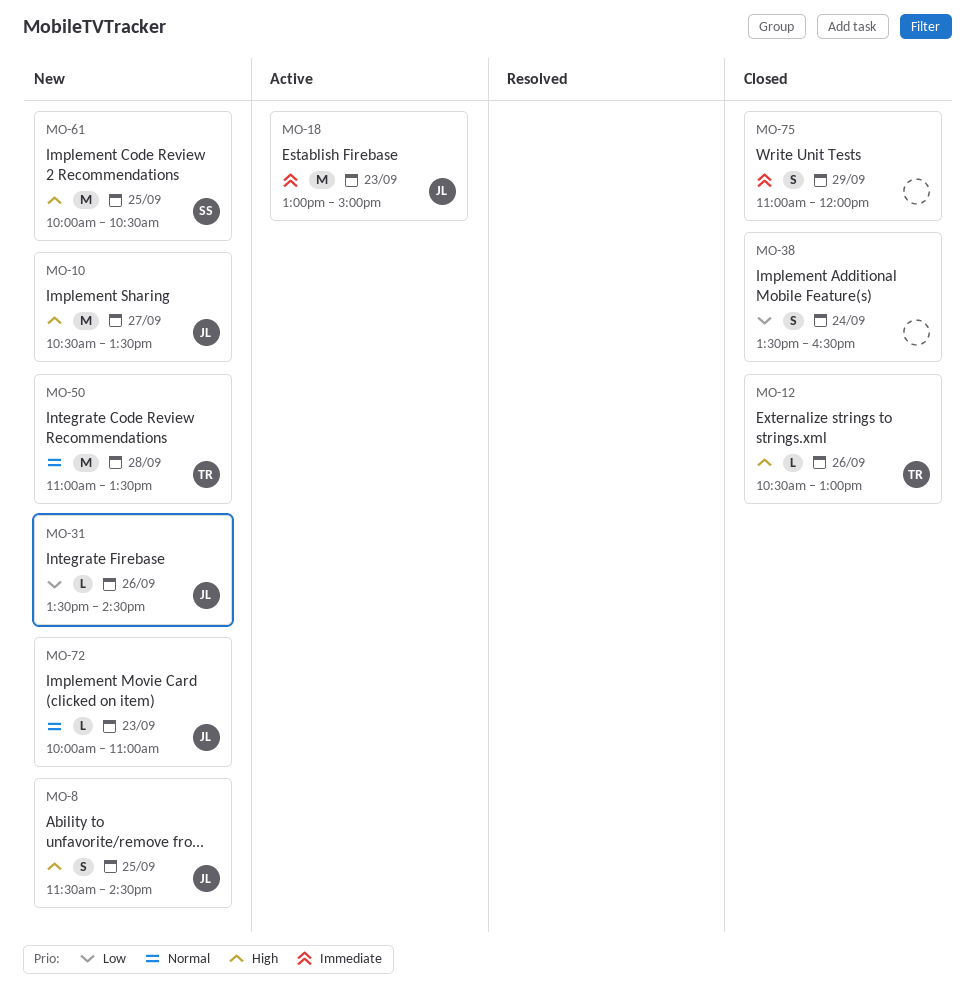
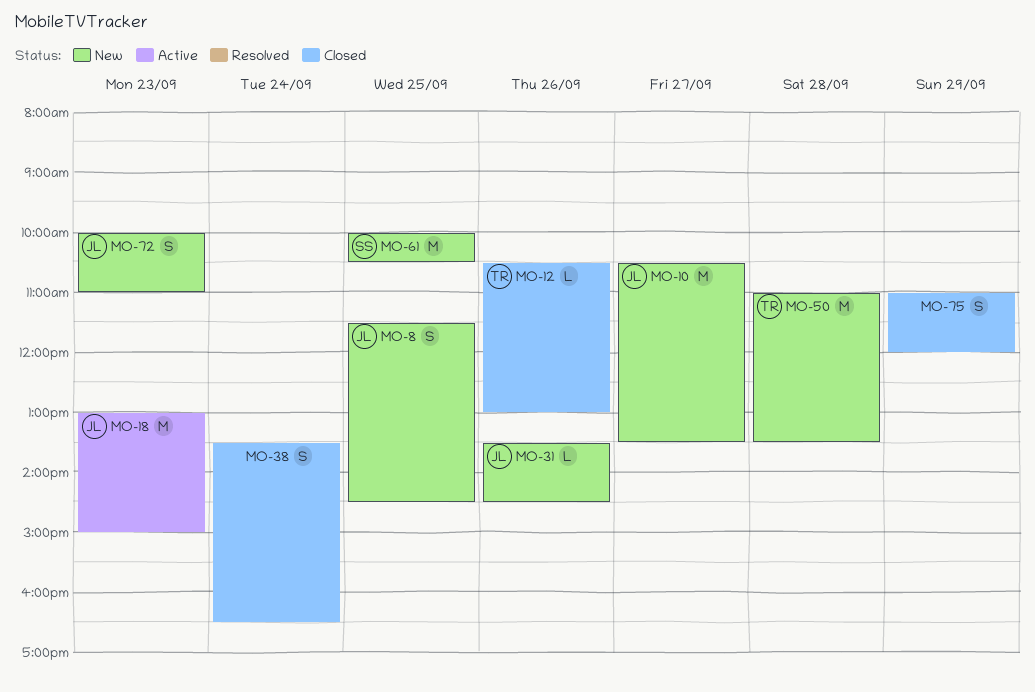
MO-72, estimate: L -> S

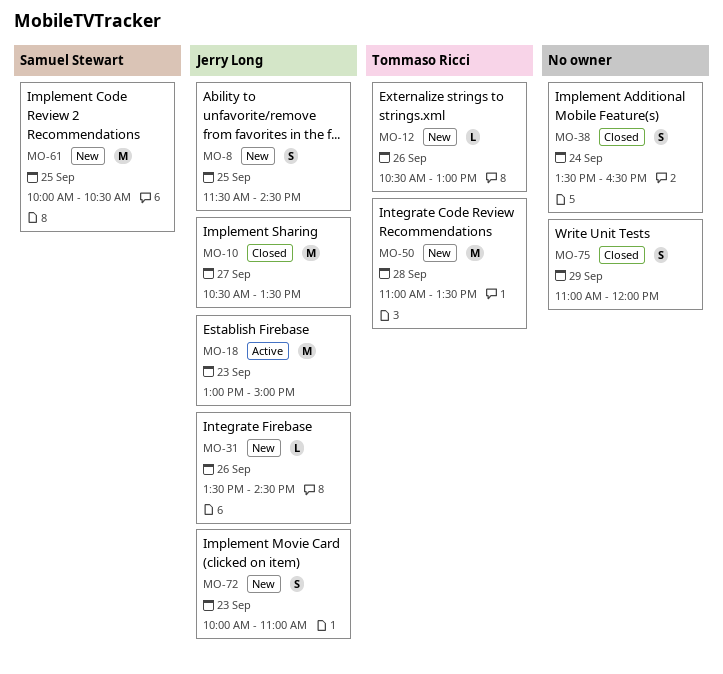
MO-10, status: New -> Closed
MO-12, status: Closed -> New

